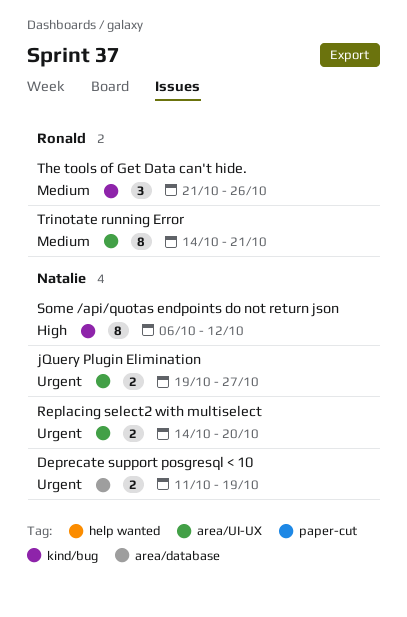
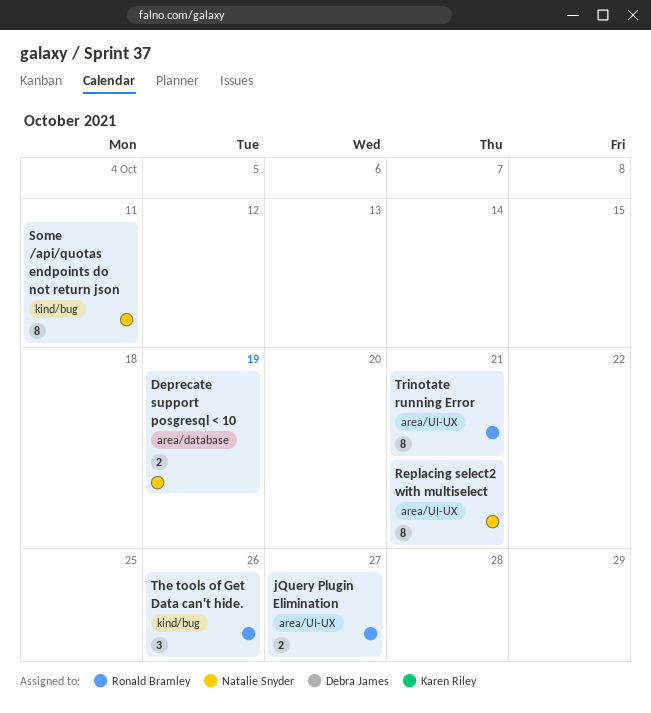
jQuery Plugin Elimination, owner: Natalie Snyder -> Ronald Bramley
Replacing select2 with multiselect, estimate: 2 -> 8
Replacing select2 with multiselect, due: Oct 20 -> Oct 21
Some /api/quotas endpoints do not return json, due: Oct 12 -> Oct 11

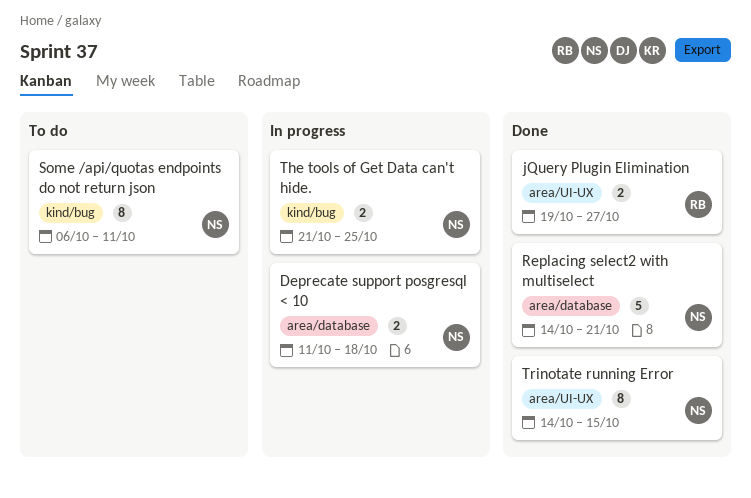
Deprecate support posgresql < 10, due: Oct 19 -> Oct 18
Replacing select2 with multiselect, label: area/UI-UX -> area/database
Replacing select2 with multiselect, estimate: 8 -> 5
The tools of Get Data can't hide., owner: Ronald Bramley -> Natalie Snyder
The tools of Get Data can't hide., estimate: 3 -> 2
The tools of Get Data can't hide., due: Oct 26 -> Oct 25
Trinotate running Error, owner: Ronald Bramley -> Natalie Snyder
Trinotate running Error, due: Oct 21 -> Oct 15

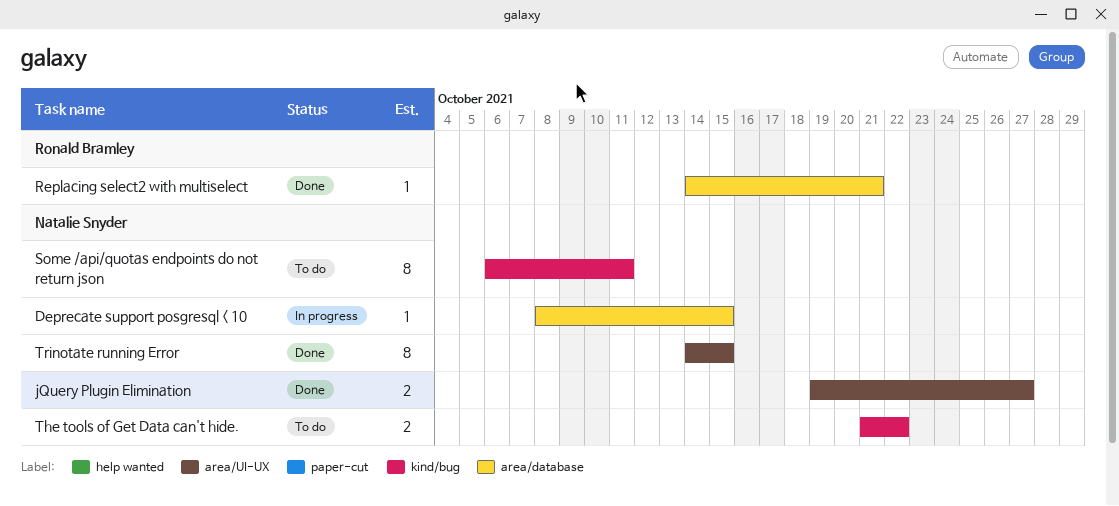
Deprecate support posgresql < 10, estimate: 2 -> 1
Deprecate support posgresql < 10, start: Oct 11 -> Oct 8
Deprecate support posgresql < 10, due: Oct 18 -> Oct 15
jQuery Plugin Elimination, owner: Ronald Bramley -> Natalie Snyder
Replacing select2 with multiselect, owner: Natalie Snyder -> Ronald Bramley
Replacing select2 with multiselect, estimate: 5 -> 1
The tools of Get Data can't hide., status: In progress -> To do
The tools of Get Data can't hide., due: Oct 25 -> Oct 22

